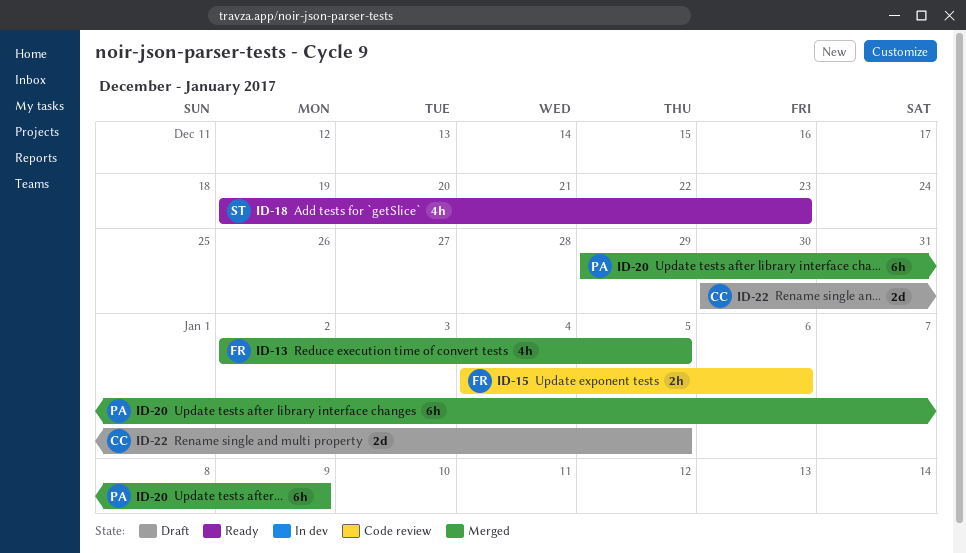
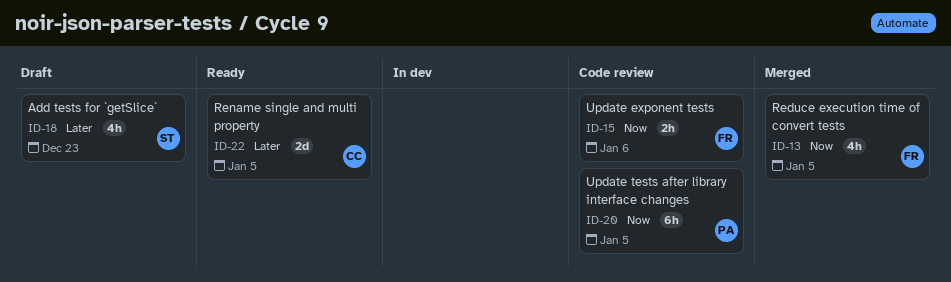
ID-18, status: Ready -> Draft
ID-20, status: Merged -> Code review
ID-20, due: Jan 9 -> Jan 5
ID-22, status: Draft -> Ready

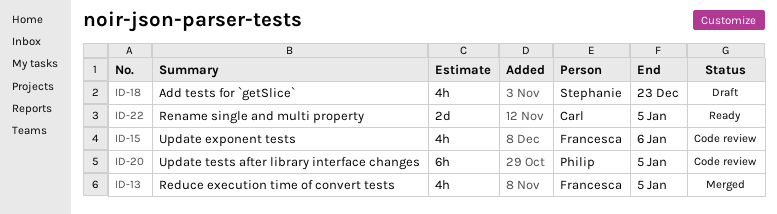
ID-15, estimate: 2h -> 4h

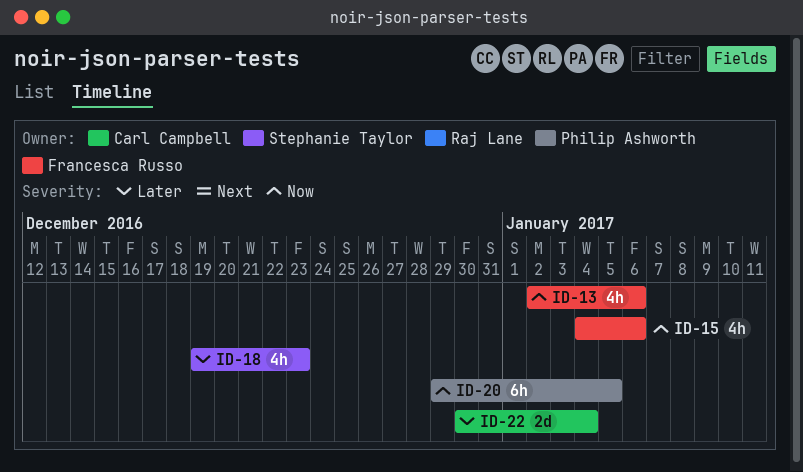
ID-13, due: Jan 5 -> Jan 6
ID-22, due: Jan 5 -> Jan 4

